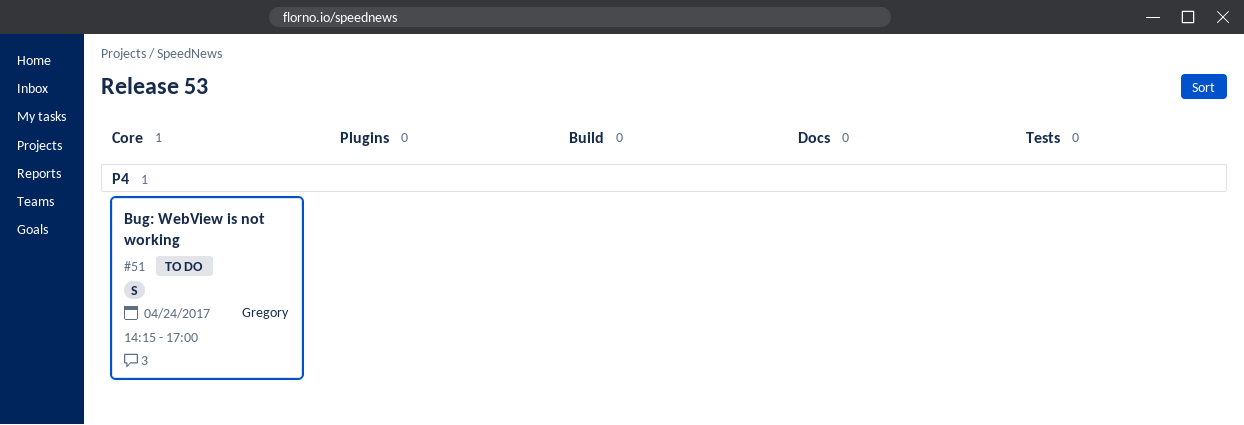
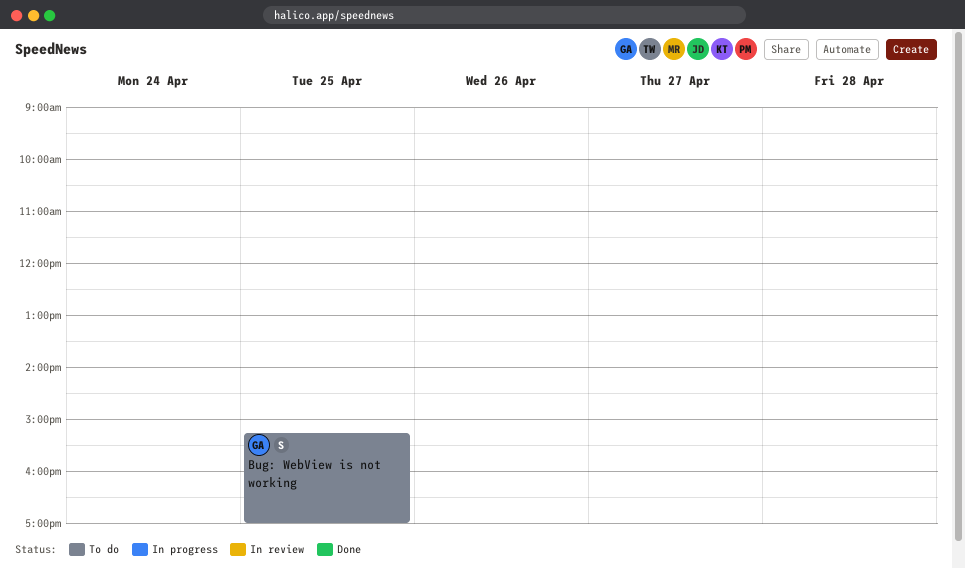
Bug: WebView is not working, day: Apr 24 -> Apr 25
Bug: WebView is not working, begins: 14:15 -> 15:15

